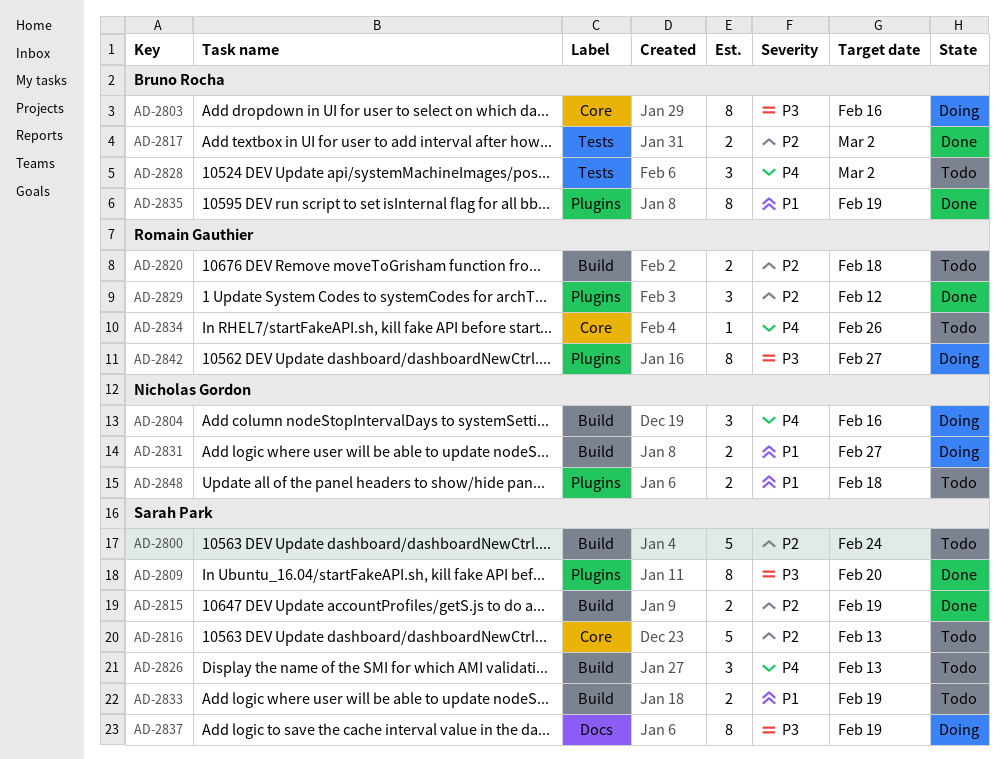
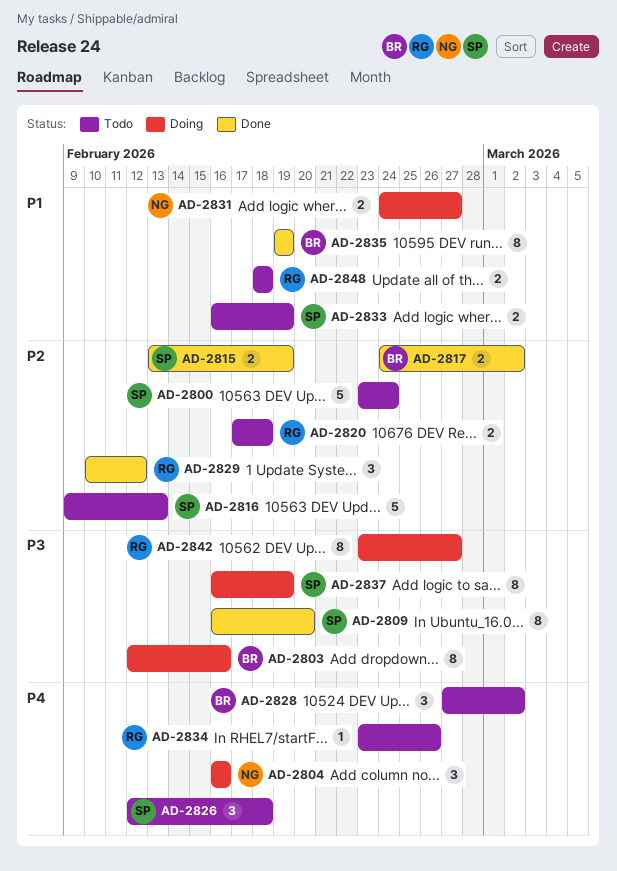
AD-2826, due: Feb 13 -> Feb 18
AD-2848, owner: Nicholas Gordon -> Romain Gauthier

